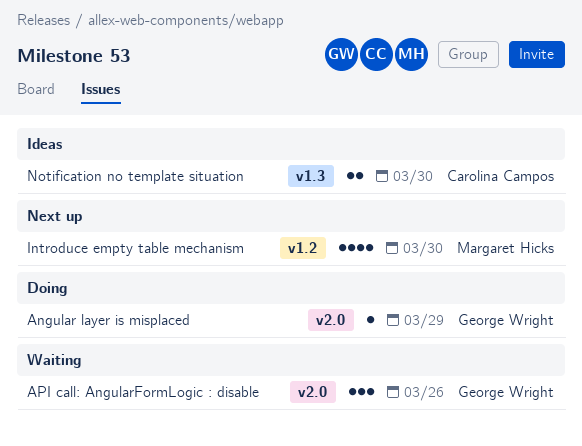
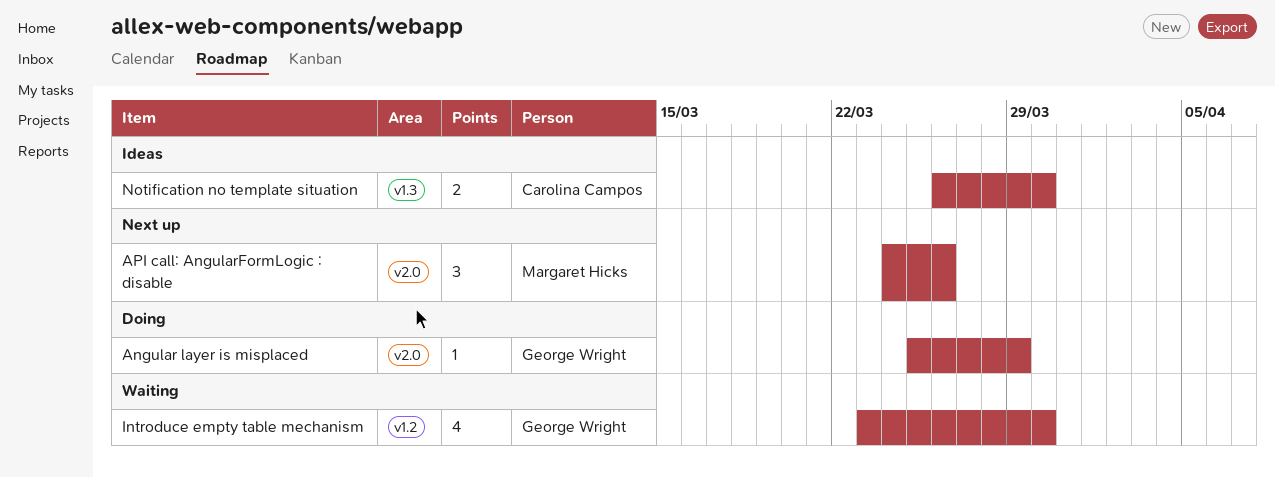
API call: AngularFormLogic : disable, status: Waiting -> Next up
API call: AngularFormLogic : disable, owner: George Wright -> Margaret Hicks
Introduce empty table mechanism, status: Next up -> Waiting
Introduce empty table mechanism, owner: Margaret Hicks -> George Wright

